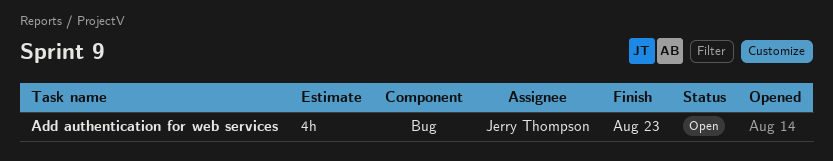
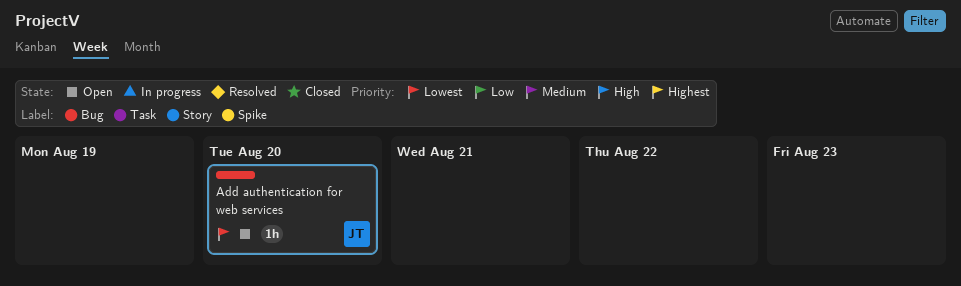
Add authentication for web services, estimate: 4h -> 1h
Add authentication for web services, due: Aug 23 -> Aug 20

